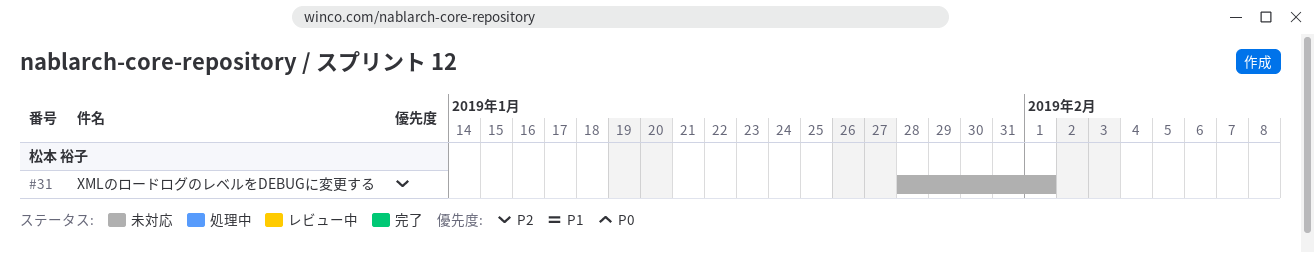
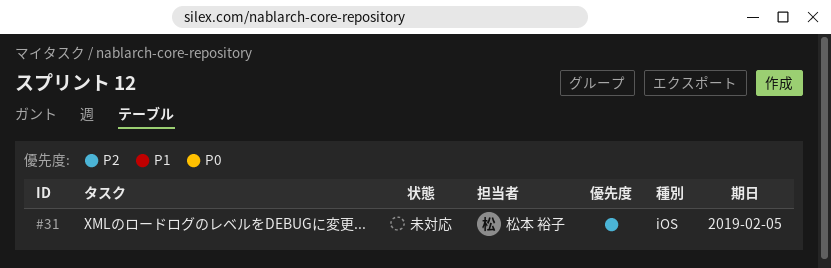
#31, due: Feb 1 -> Feb 5

